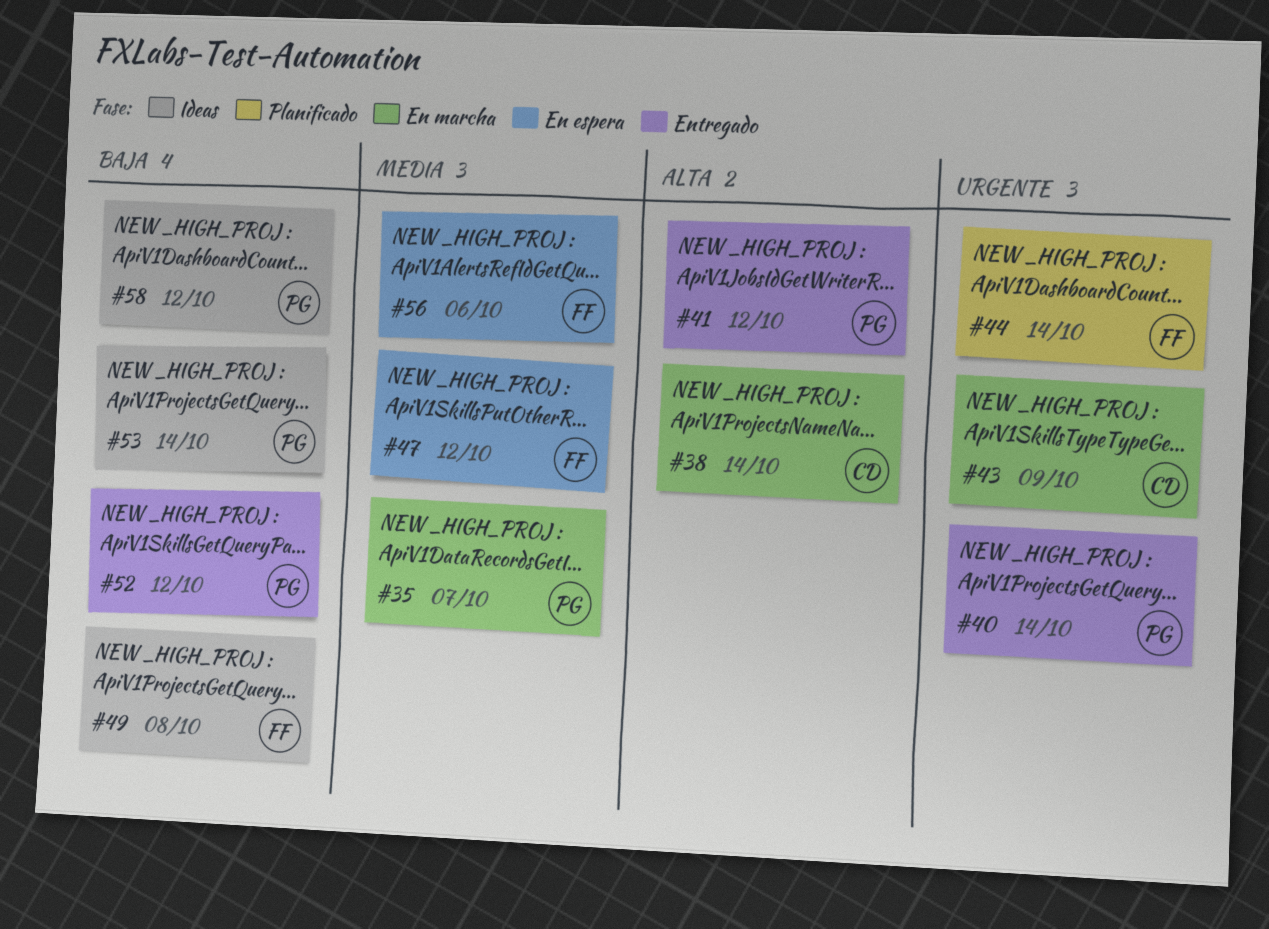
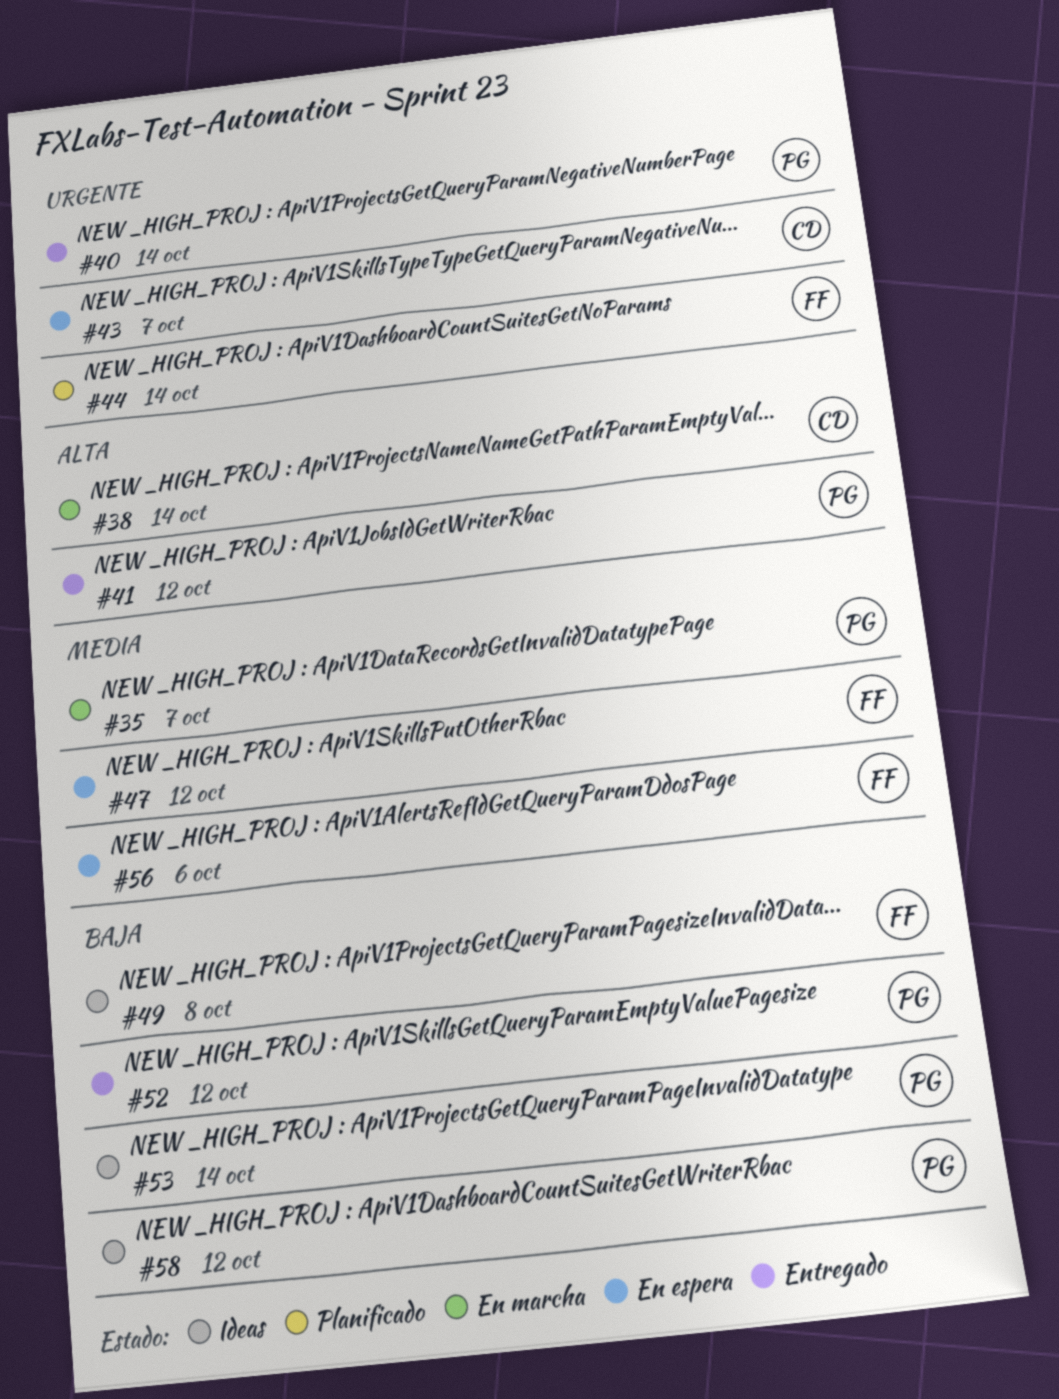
#43, status: En marcha -> En espera
#43, due: Oct 9 -> Oct 7

